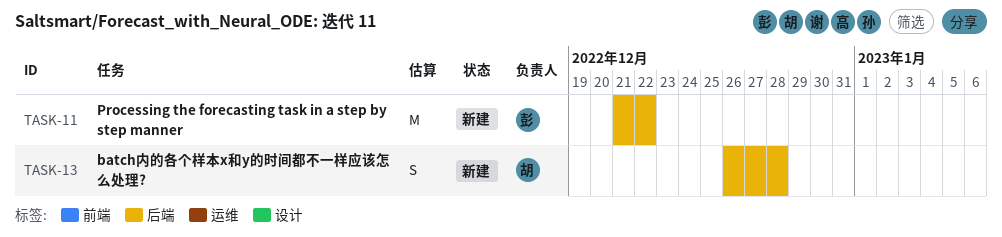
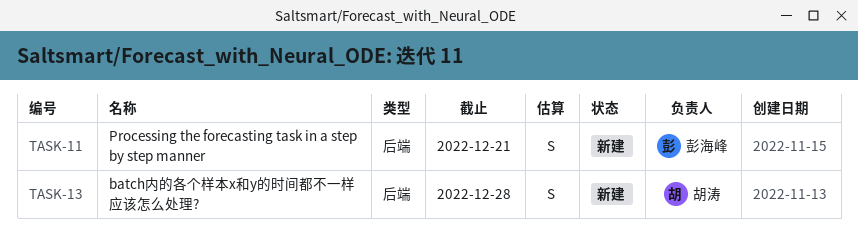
TASK-11, estimate: M -> S
TASK-11, due: Dec 22 -> Dec 21

